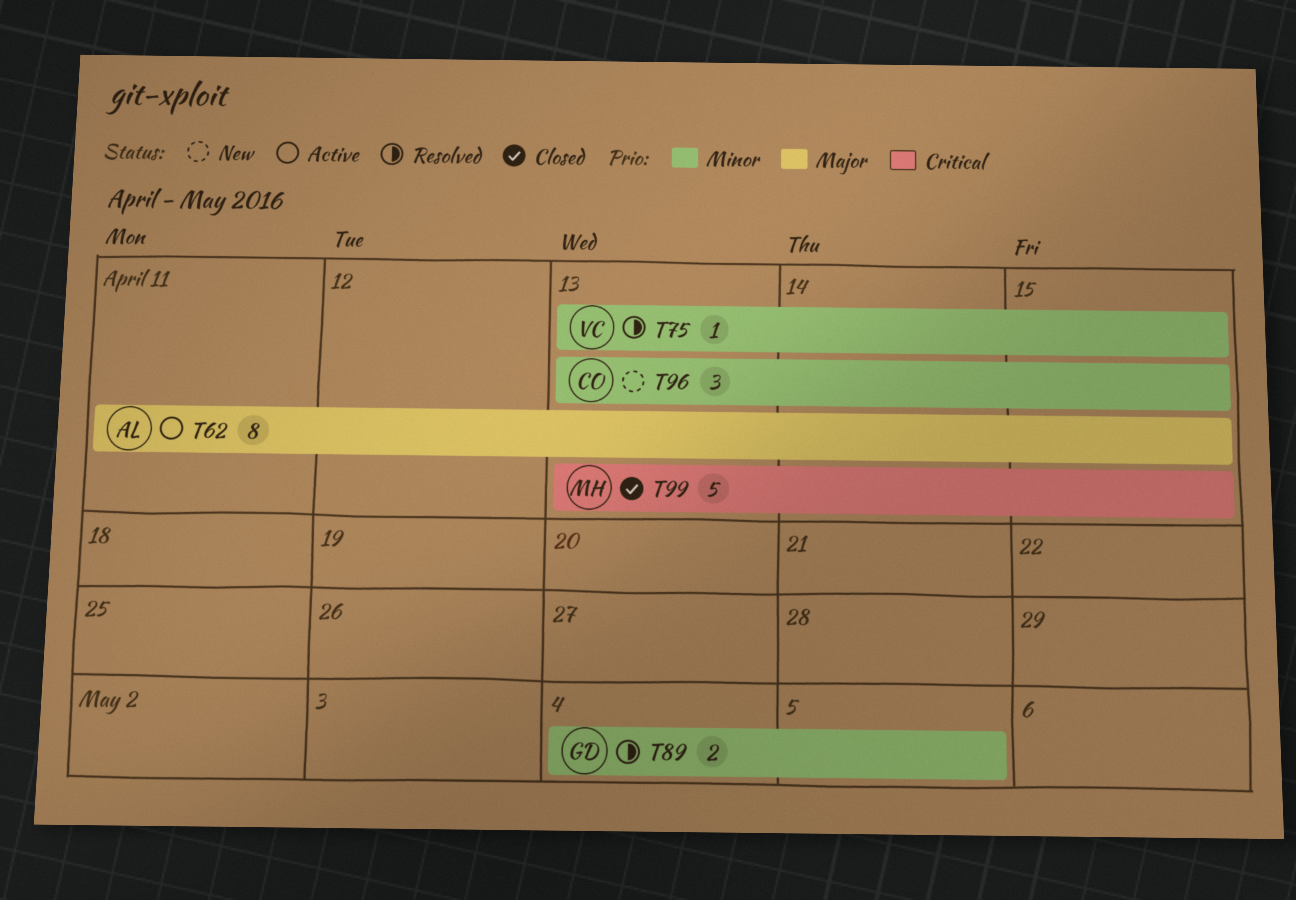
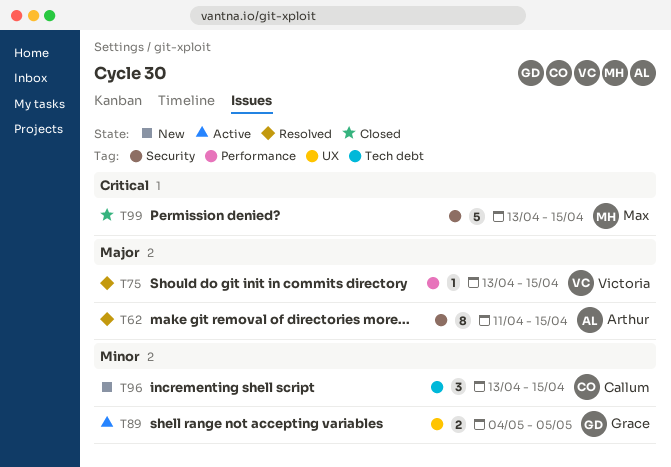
T62, status: Active -> Resolved
T75, priority: Minor -> Major
T89, status: Resolved -> Active

